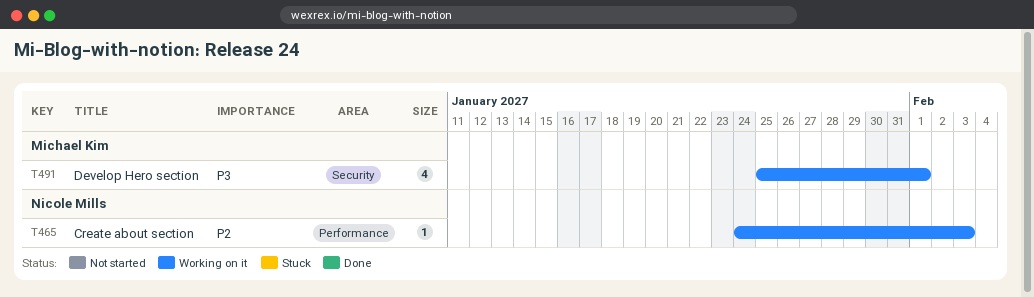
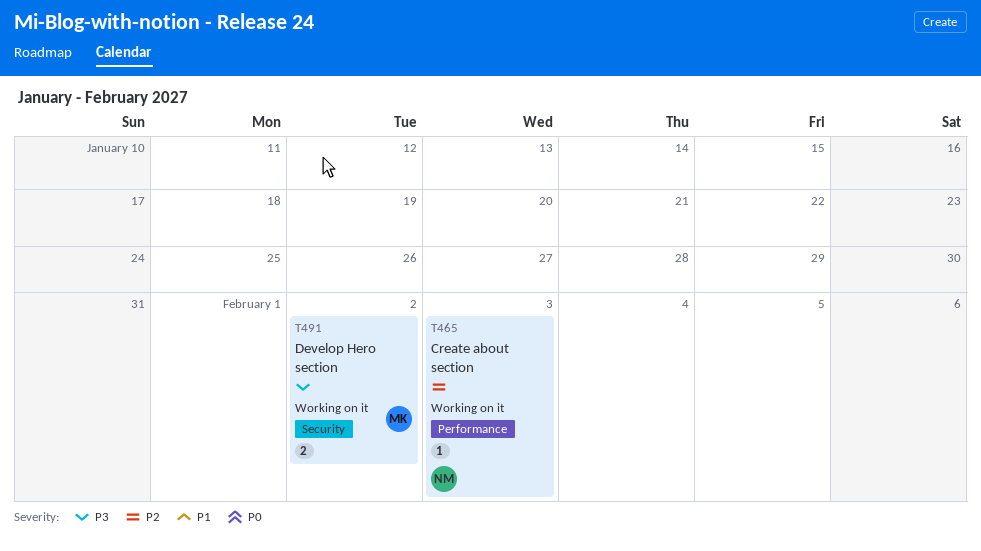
T491, estimate: 4 -> 2
T491, due: Feb 1 -> Feb 2

